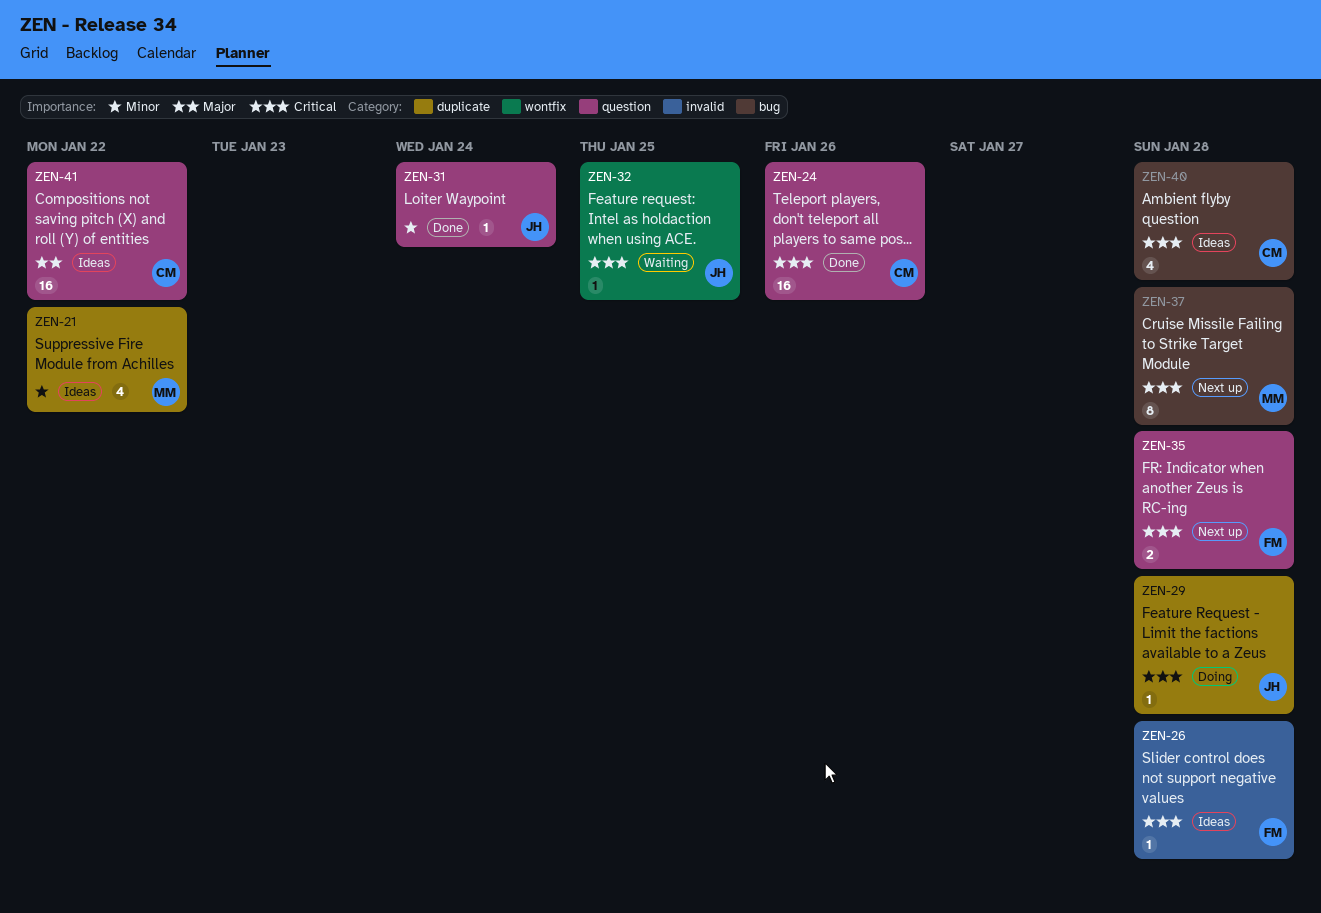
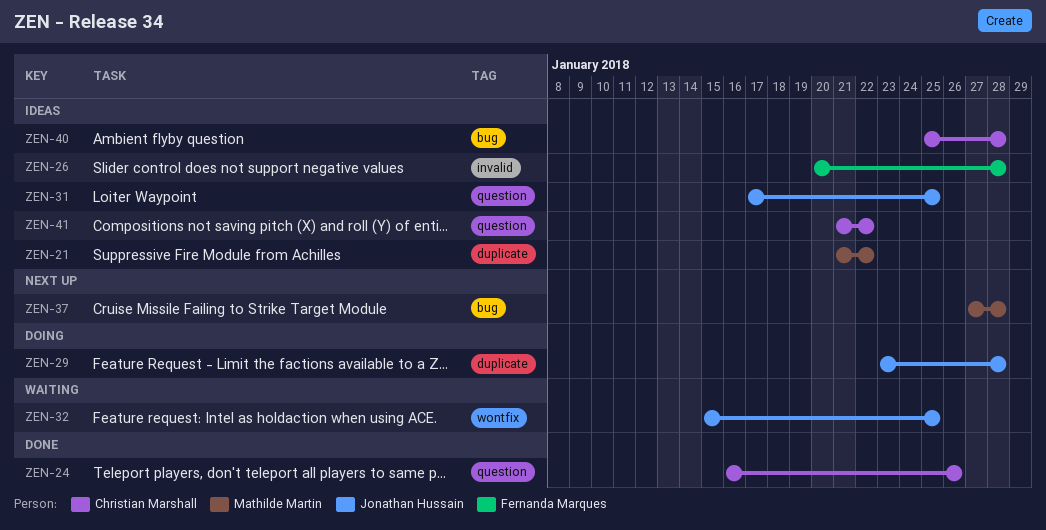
ZEN-31, status: Done -> Ideas
ZEN-31, due: Jan 24 -> Jan 25
ZEN-35: present -> none

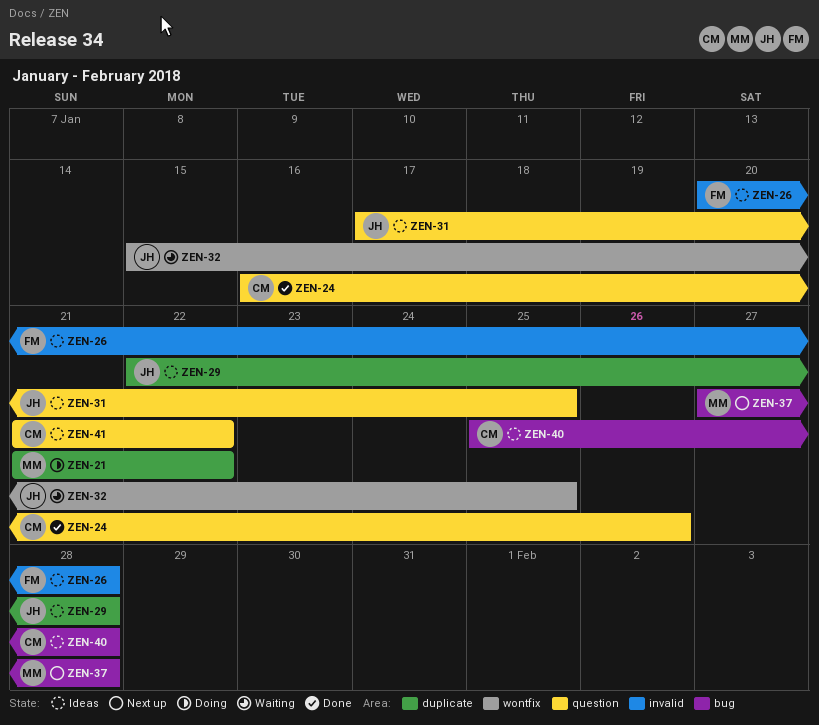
ZEN-21, status: Ideas -> Doing
ZEN-29, status: Doing -> Ideas
ZEN-29, start: Jan 23 -> Jan 22

